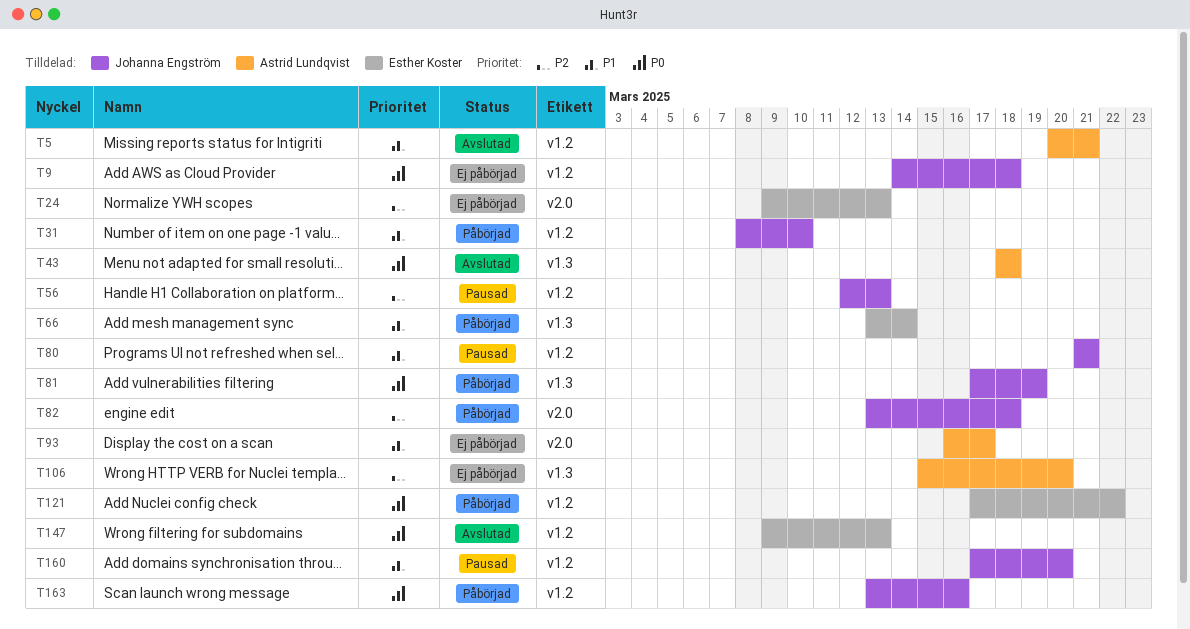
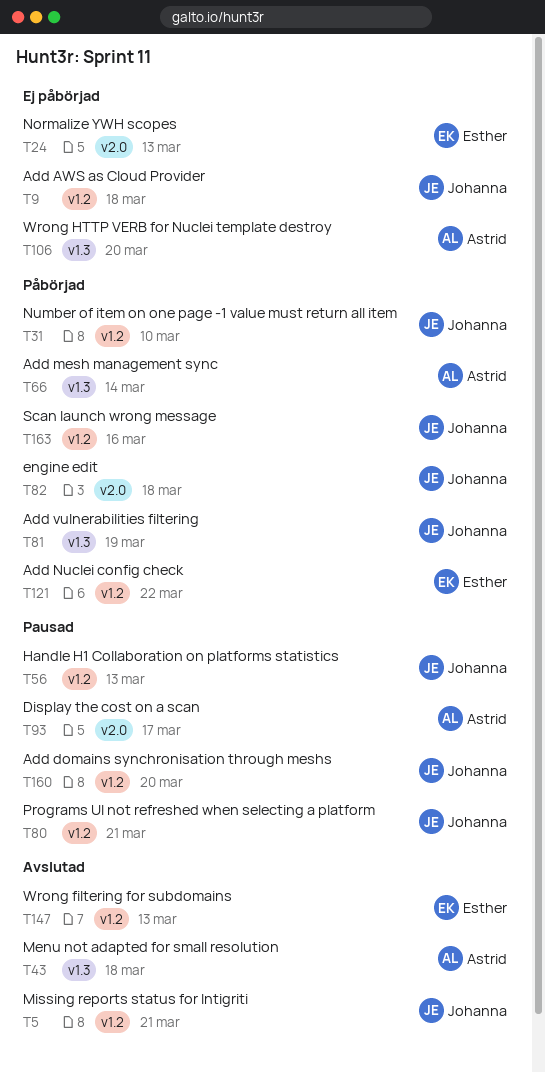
T5, owner: Astrid Lundqvist -> Johanna Engström
T66, owner: Esther Koster -> Astrid Lundqvist
T93, status: Ej påbörjad -> Pausad

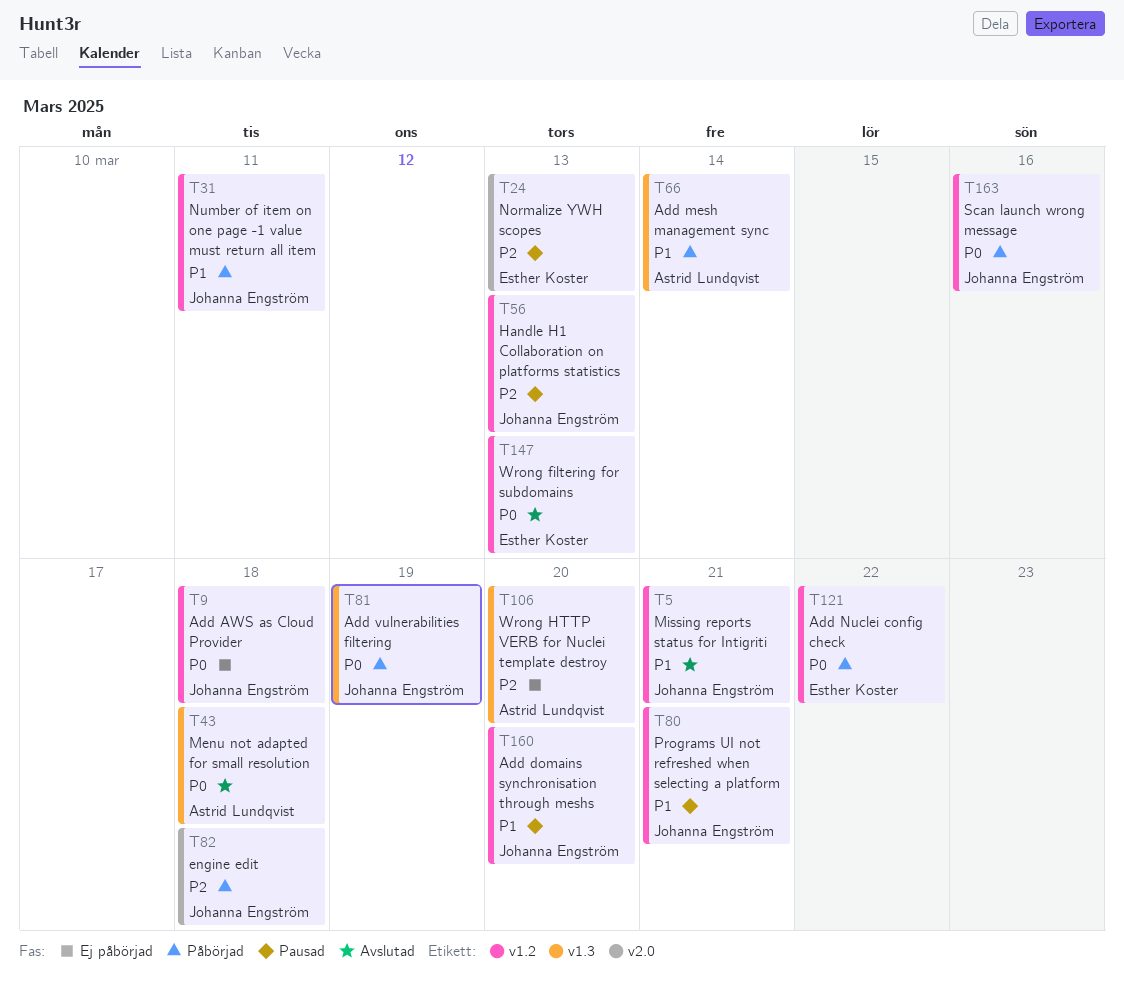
T24, status: Ej påbörjad -> Pausad
T31, due: Mar 10 -> Mar 11
T93: present -> none

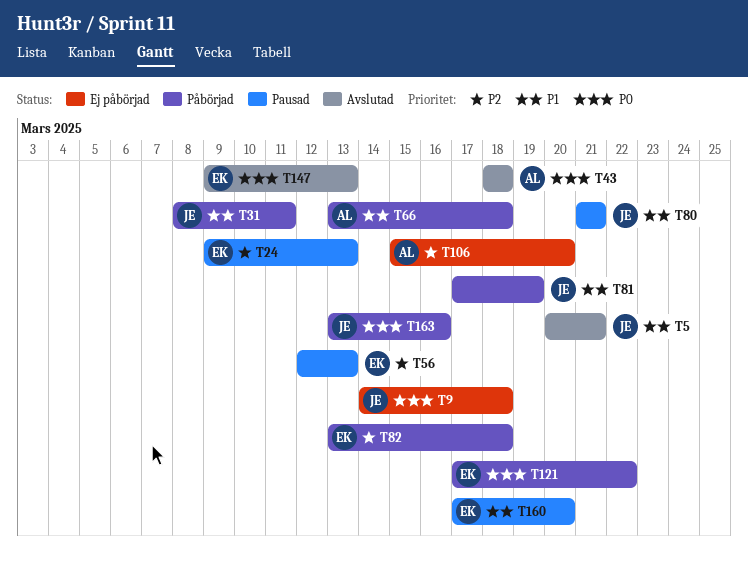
T56, owner: Johanna Engström -> Esther Koster
T66, due: Mar 14 -> Mar 18
T81, priority: P0 -> P1
T82, owner: Johanna Engström -> Esther Koster
T160, owner: Johanna Engström -> Esther Koster

